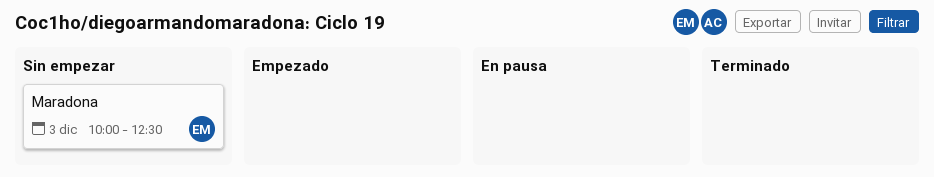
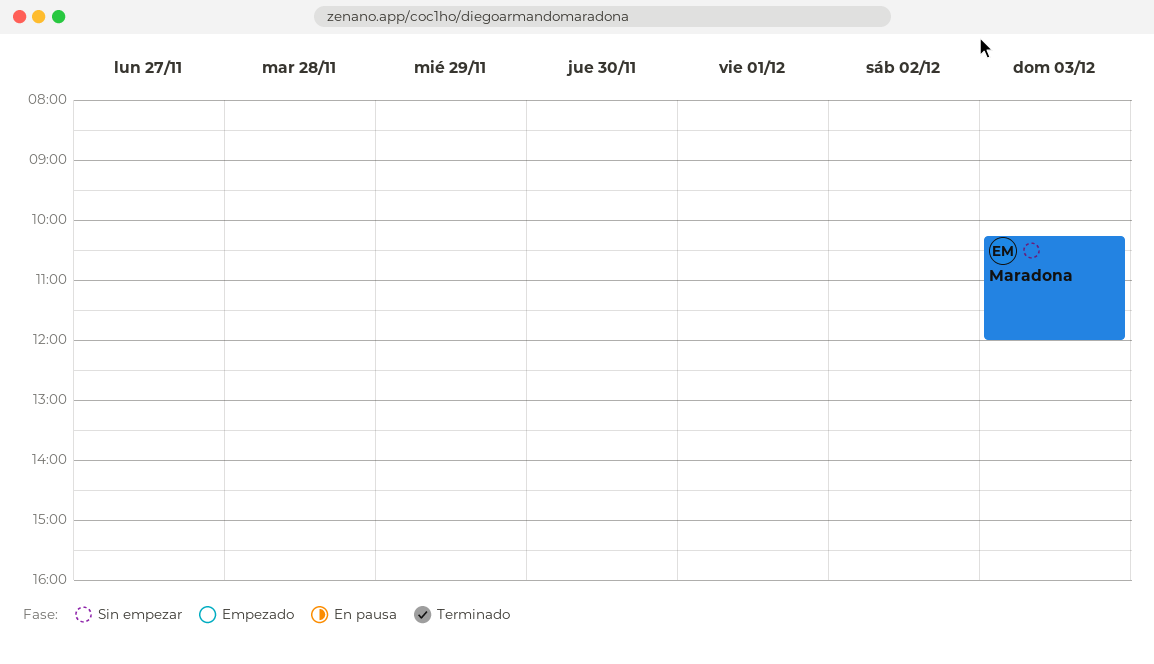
Maradona, begins: 10:00 -> 10:15
Maradona, ends: 12:30 -> 12:00

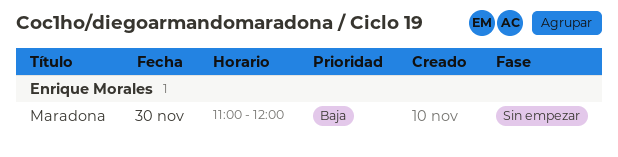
Maradona, day: Dec 3 -> Nov 30
Maradona, begins: 10:15 -> 11:00

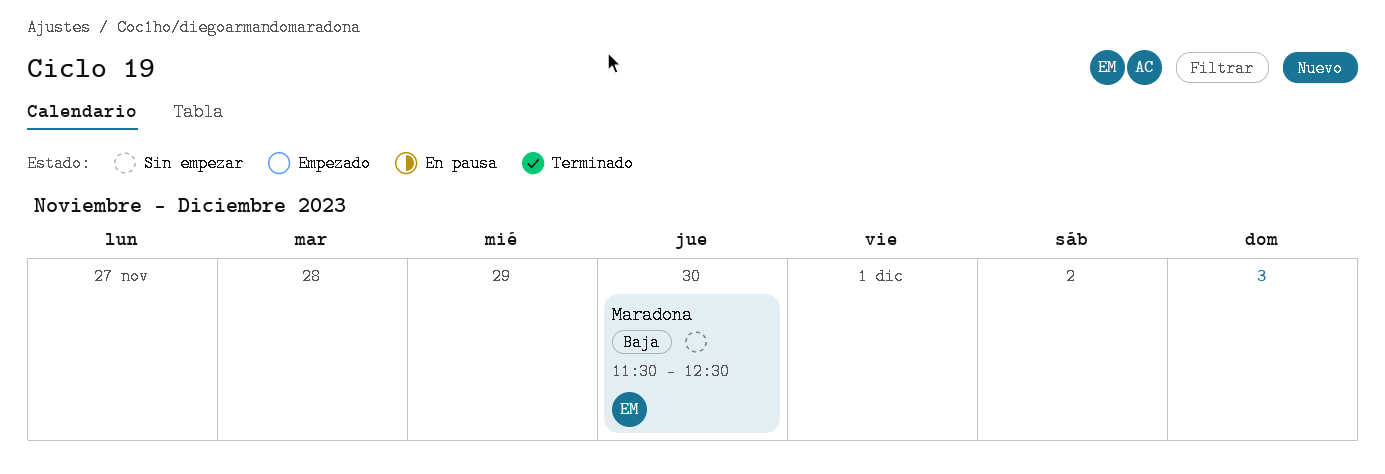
Maradona, begins: 11:00 -> 11:30
Maradona, ends: 12:00 -> 12:30

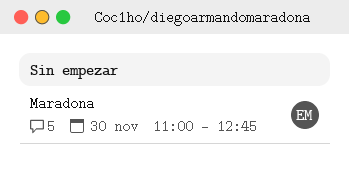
Maradona, begins: 11:30 -> 11:00
Maradona, ends: 12:30 -> 12:45

